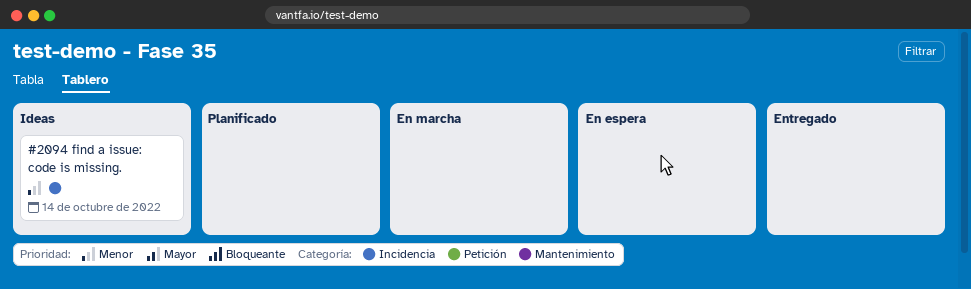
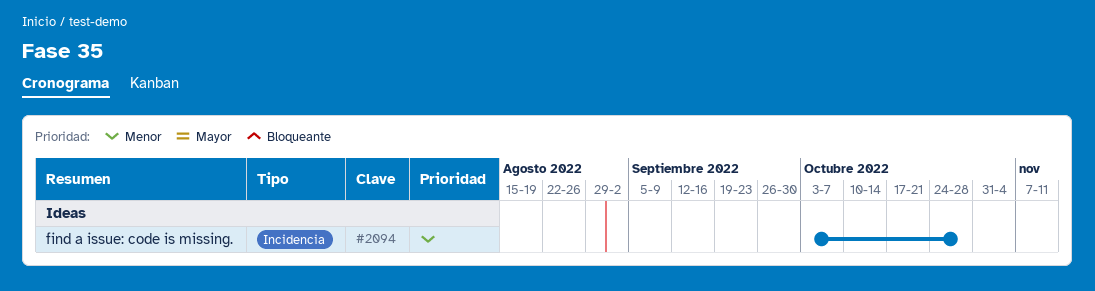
#2094, due: Oct 14 -> Oct 28

